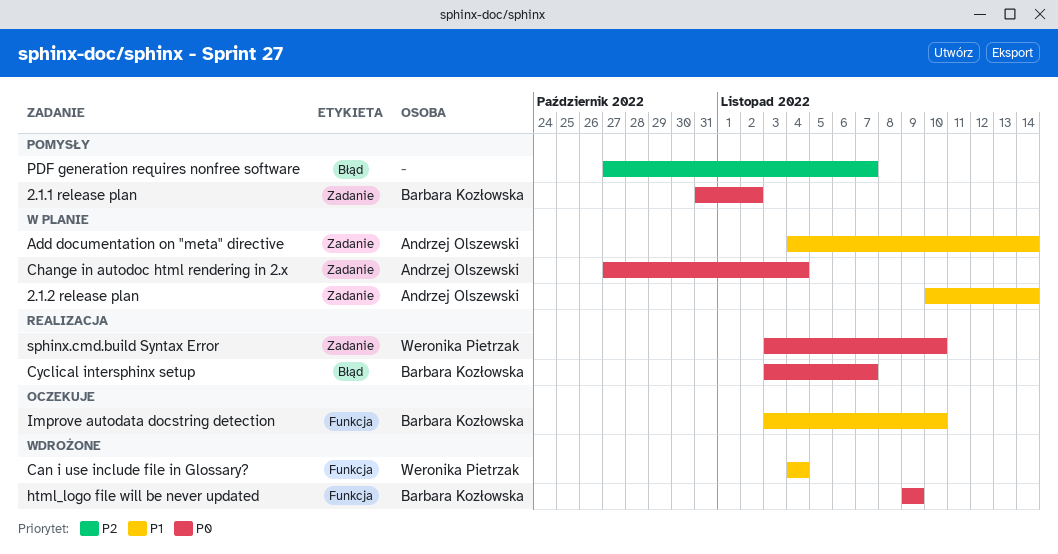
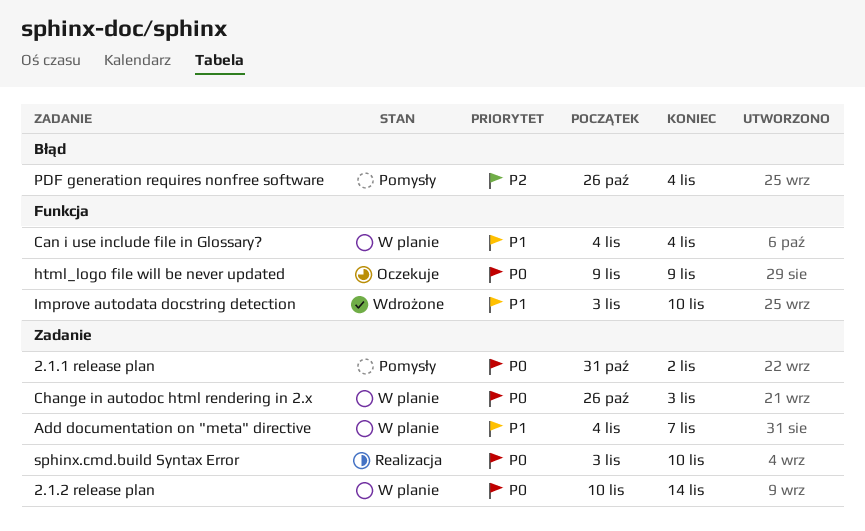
2.1.2 release plan, priority: P1 -> P0
Add documentation on "meta" directive, due: Nov 14 -> Nov 7
Can i use include file in Glossary?, status: Wdrożone -> W planie
Change in autodoc html rendering in 2.x, start: Oct 27 -> Oct 26
Change in autodoc html rendering in 2.x, due: Nov 4 -> Nov 3
Cyclical intersphinx setup: present -> none
html_logo file will be never updated, status: Wdrożone -> Oczekuje
Improve autodata docstring detection, status: Oczekuje -> Wdrożone
PDF generation requires nonfree software, start: Oct 27 -> Oct 26
PDF generation requires nonfree software, due: Nov 7 -> Nov 4

